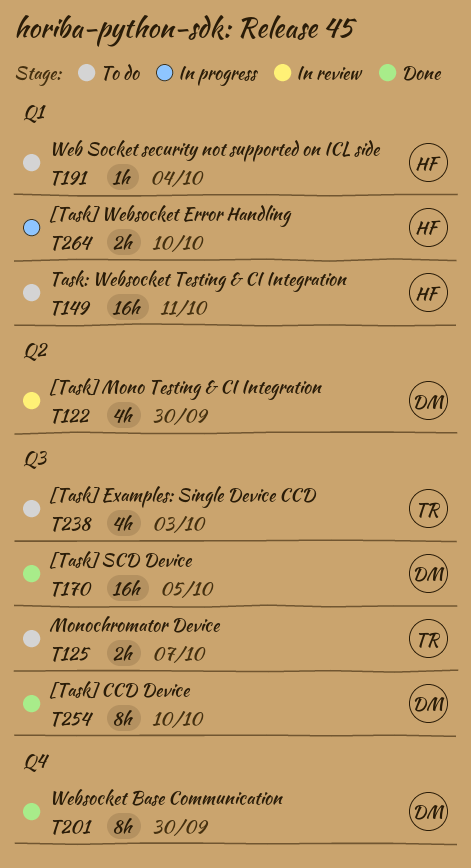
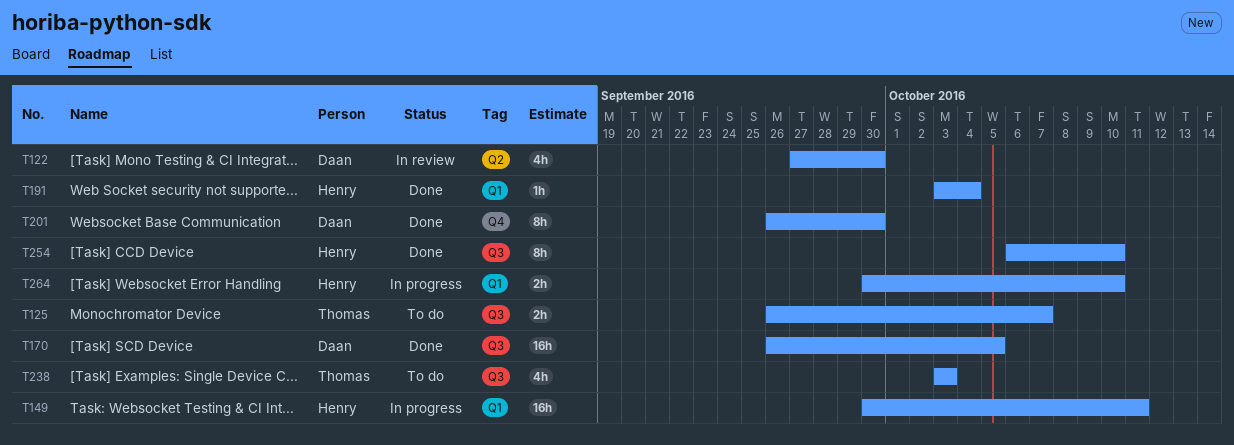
T149, status: To do -> In progress
T191, status: To do -> Done
T254, owner: Daan -> Henry

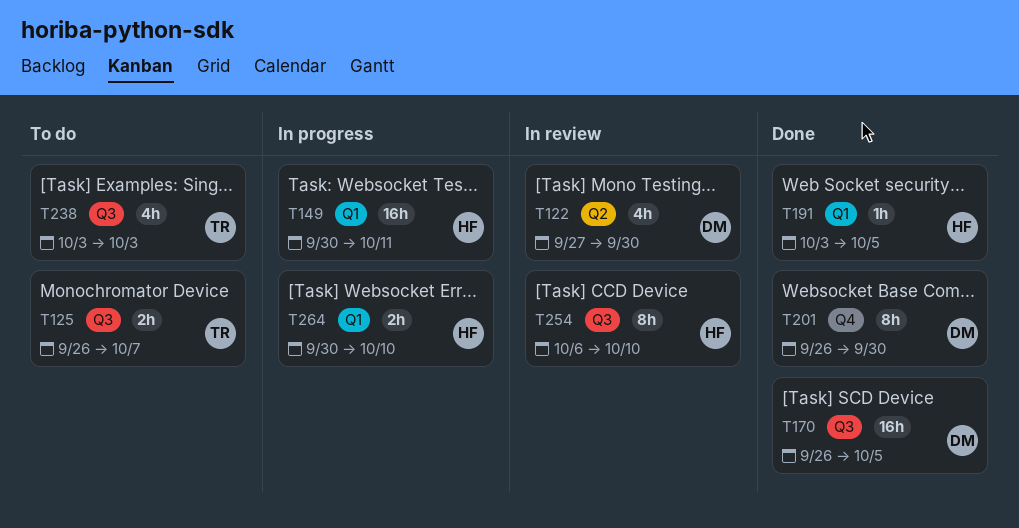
T191, due: Oct 4 -> Oct 5
T254, status: Done -> In review

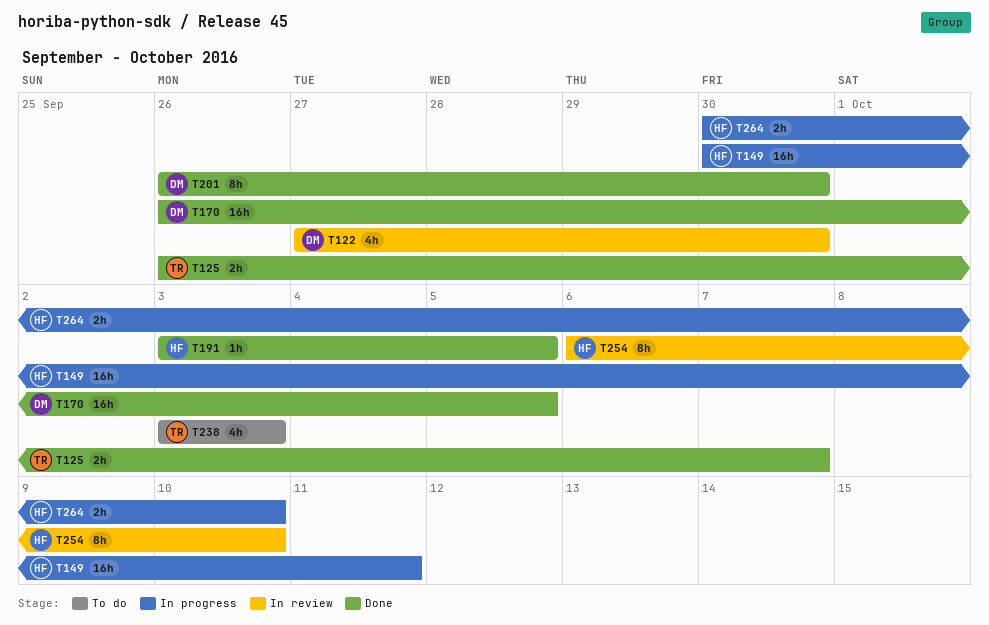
T125, status: To do -> Done

